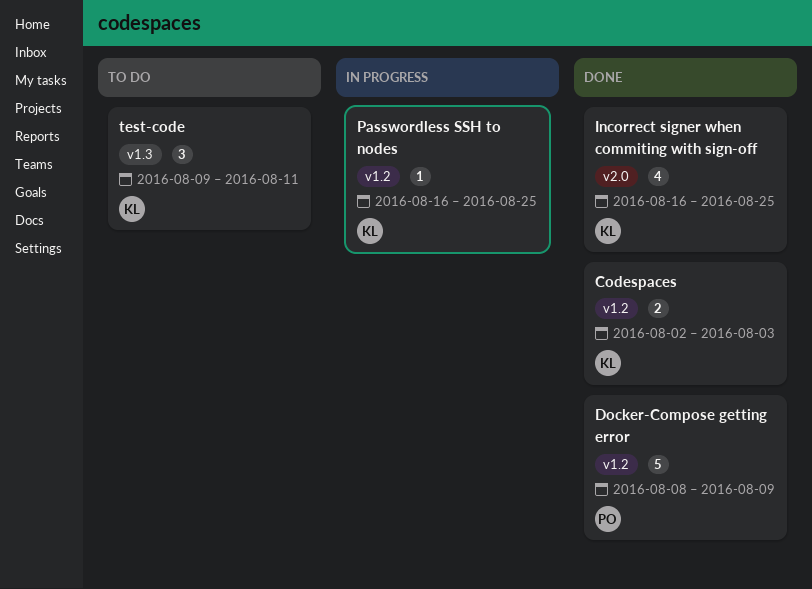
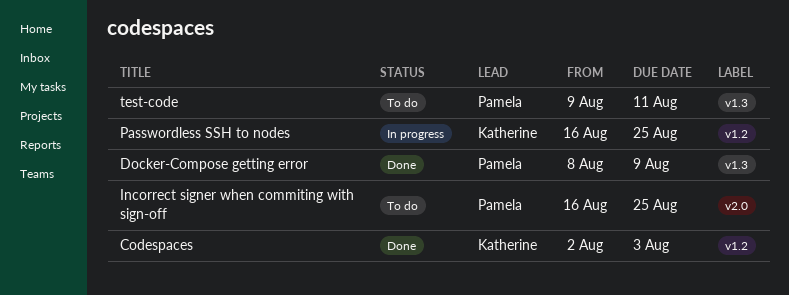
Docker-Compose getting error, label: v1.2 -> v1.3
Incorrect signer when commiting with sign-off, status: Done -> To do
Incorrect signer when commiting with sign-off, owner: Katherine -> Pamela
test-code, owner: Katherine -> Pamela

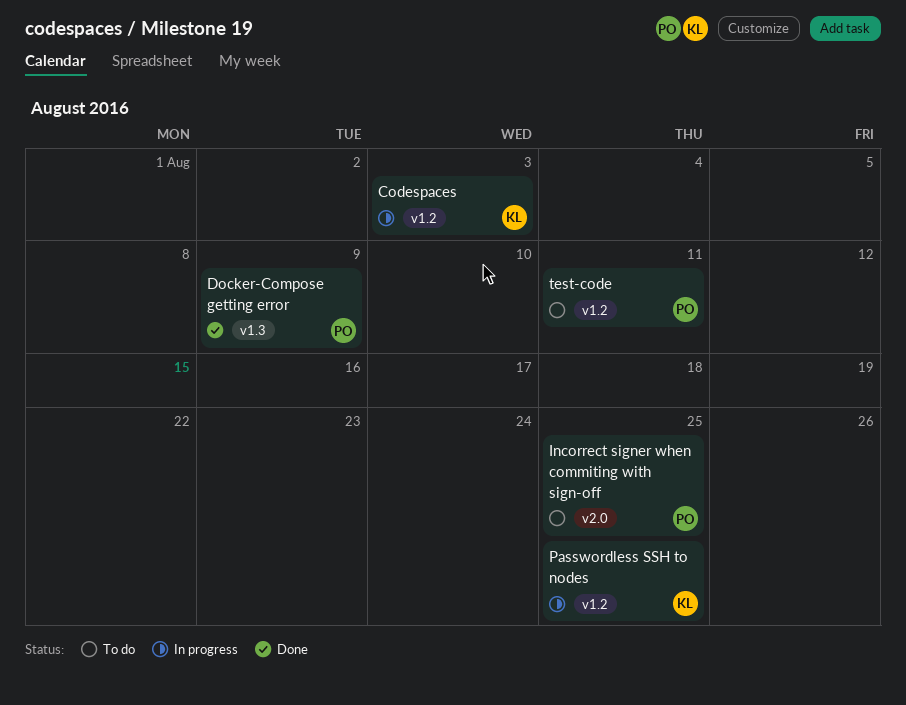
Codespaces, status: Done -> In progress
test-code, label: v1.3 -> v1.2

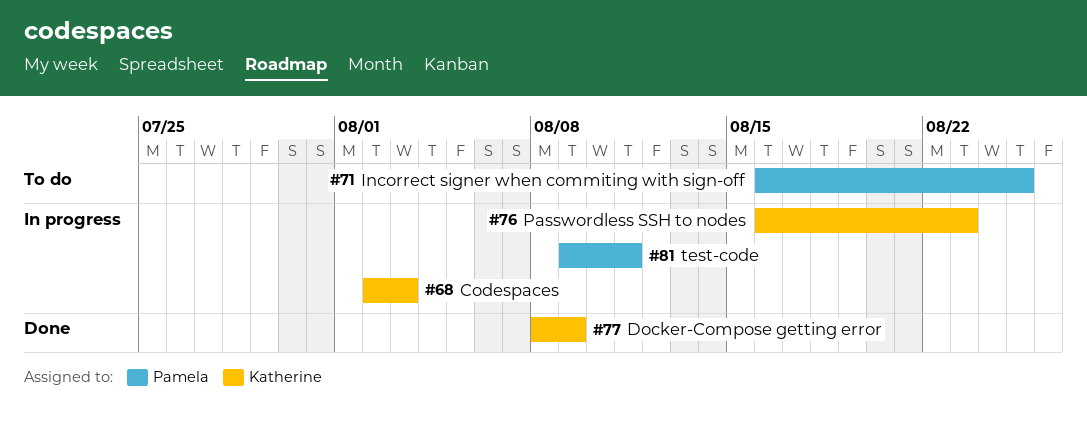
Docker-Compose getting error, owner: Pamela -> Katherine
Passwordless SSH to nodes, due: Aug 25 -> Aug 23
test-code, status: To do -> In progress

